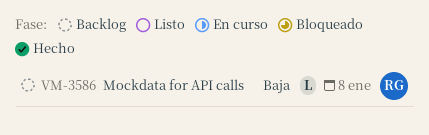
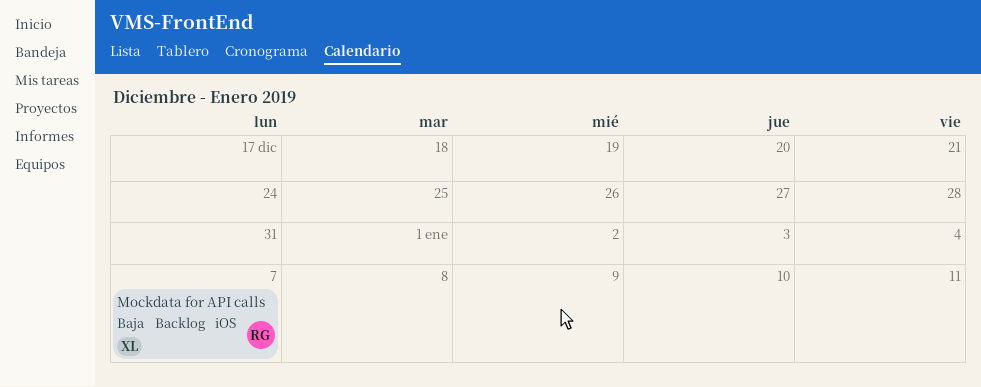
Mockdata for API calls, estimate: L -> XL
Mockdata for API calls, due: Jan 8 -> Jan 7

